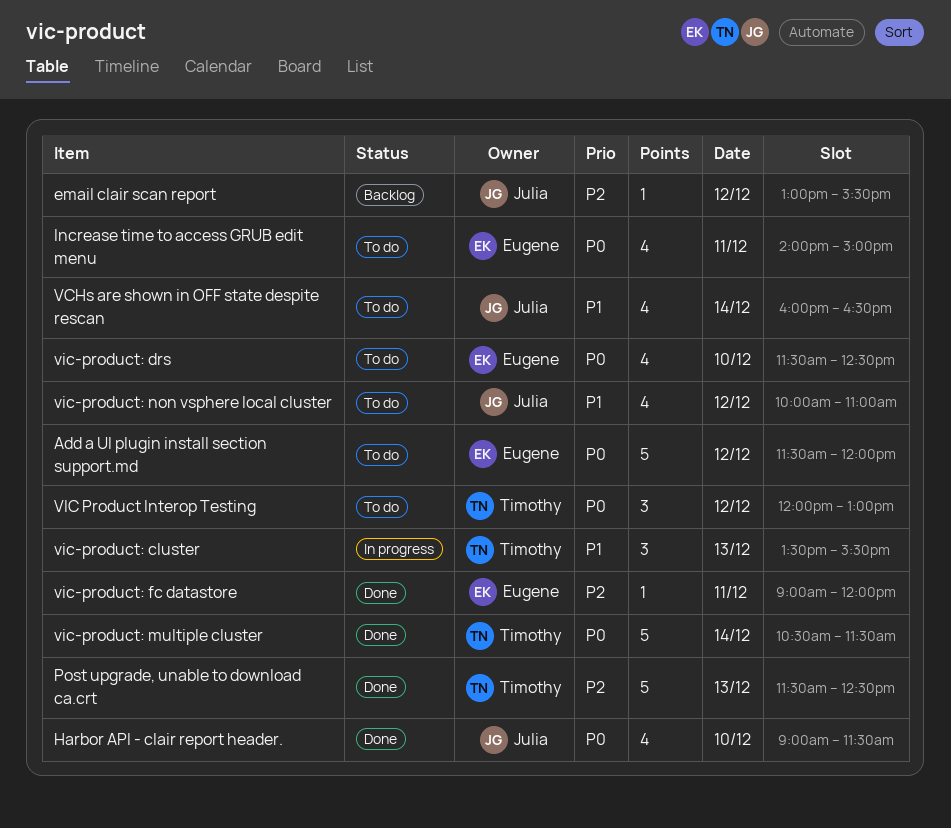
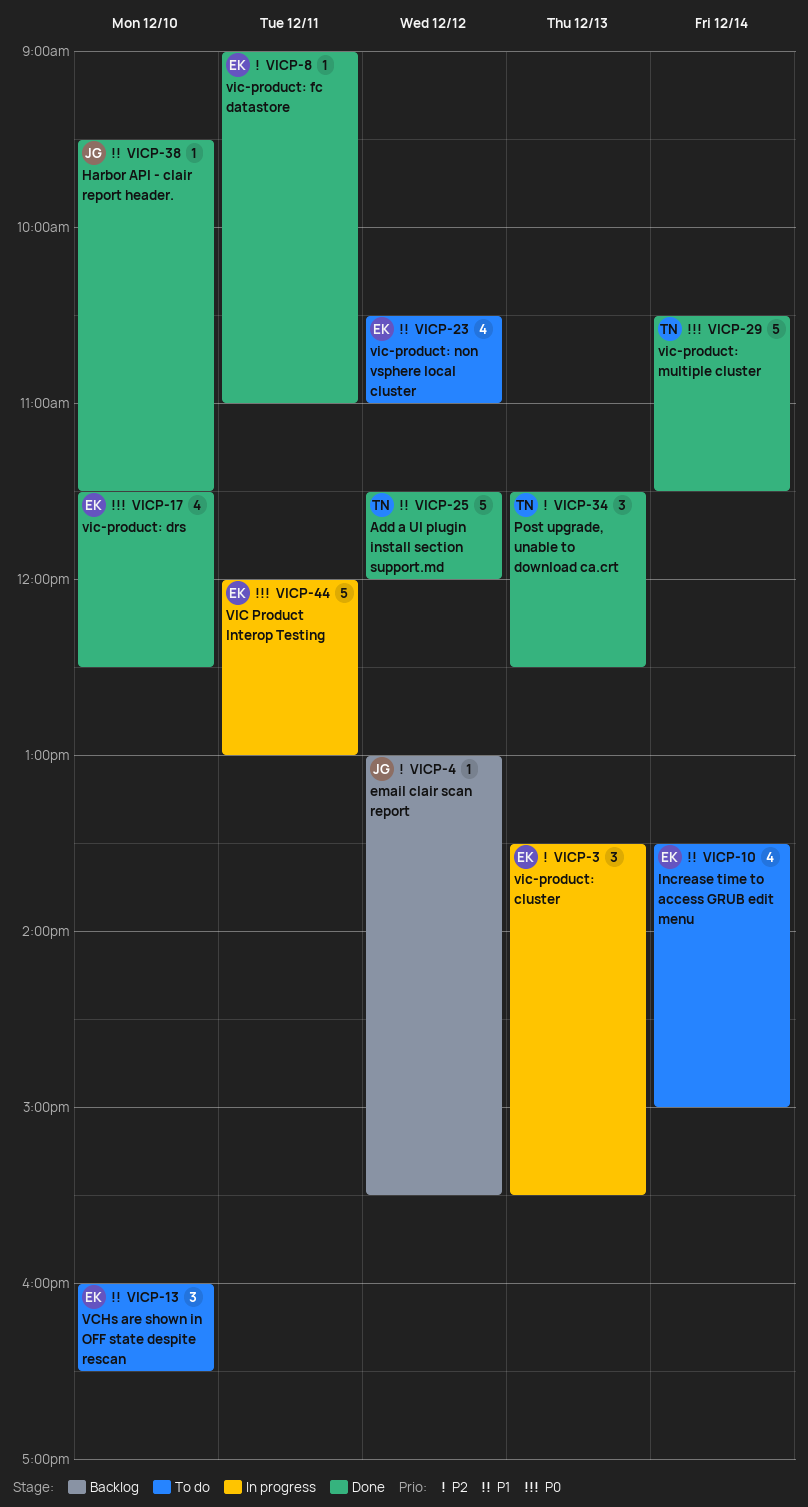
Add a UI plugin install section support.md, status: To do -> Done
Add a UI plugin install section support.md, owner: Eugene -> Timothy
Add a UI plugin install section support.md, priority: P0 -> P1
Harbor API - clair report header., priority: P0 -> P1
Harbor API - clair report header., estimate: 4 -> 1
Harbor API - clair report header., begins: 09:00 -> 09:30
Increase time to access GRUB edit menu, priority: P0 -> P1
Increase time to access GRUB edit menu, day: Dec 11 -> Dec 14
Increase time to access GRUB edit menu, begins: 14:00 -> 13:30
Post upgrade, unable to download ca.crt, estimate: 5 -> 3
VCHs are shown in OFF state despite rescan, owner: Julia -> Eugene
VCHs are shown in OFF state despite rescan, estimate: 4 -> 3
VCHs are shown in OFF state despite rescan, day: Dec 14 -> Dec 10
VIC Product Interop Testing, status: To do -> In progress
VIC Product Interop Testing, owner: Timothy -> Eugene
VIC Product Interop Testing, estimate: 3 -> 5
VIC Product Interop Testing, day: Dec 12 -> Dec 11
vic-product: cluster, owner: Timothy -> Eugene
vic-product: cluster, priority: P1 -> P2
vic-product: drs, status: To do -> Done
vic-product: fc datastore, ends: 12:00 -> 11:00
vic-product: non vsphere local cluster, owner: Julia -> Eugene
vic-product: non vsphere local cluster, begins: 10:00 -> 10:30

